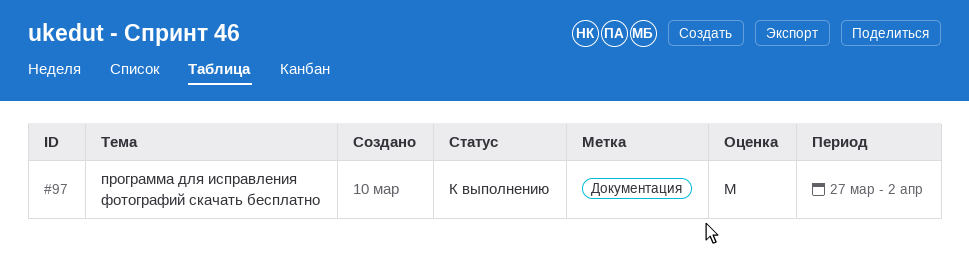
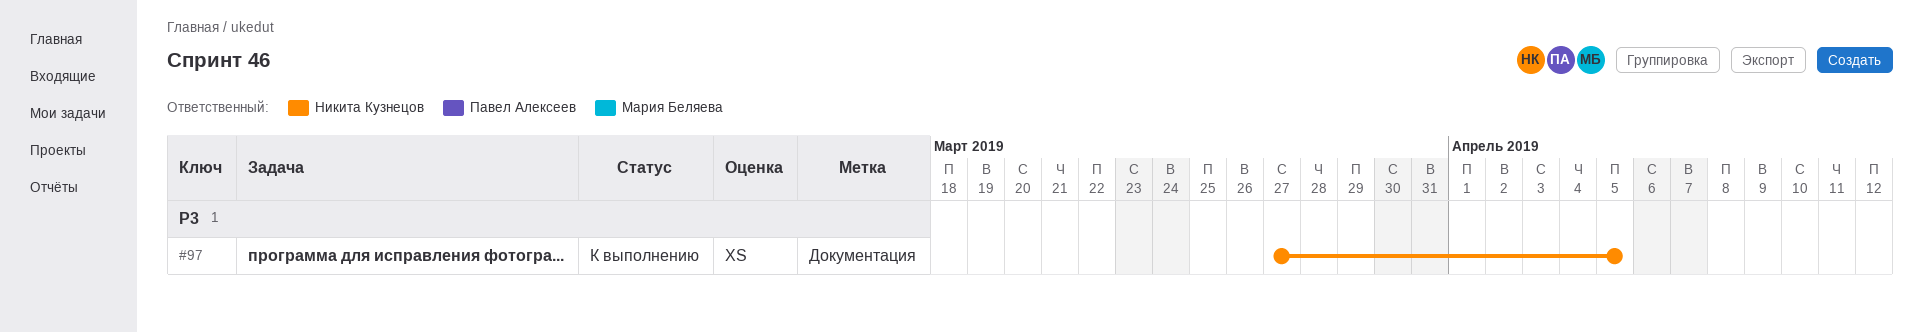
#97, estimate: M -> XS
#97, due: Apr 2 -> Apr 5

